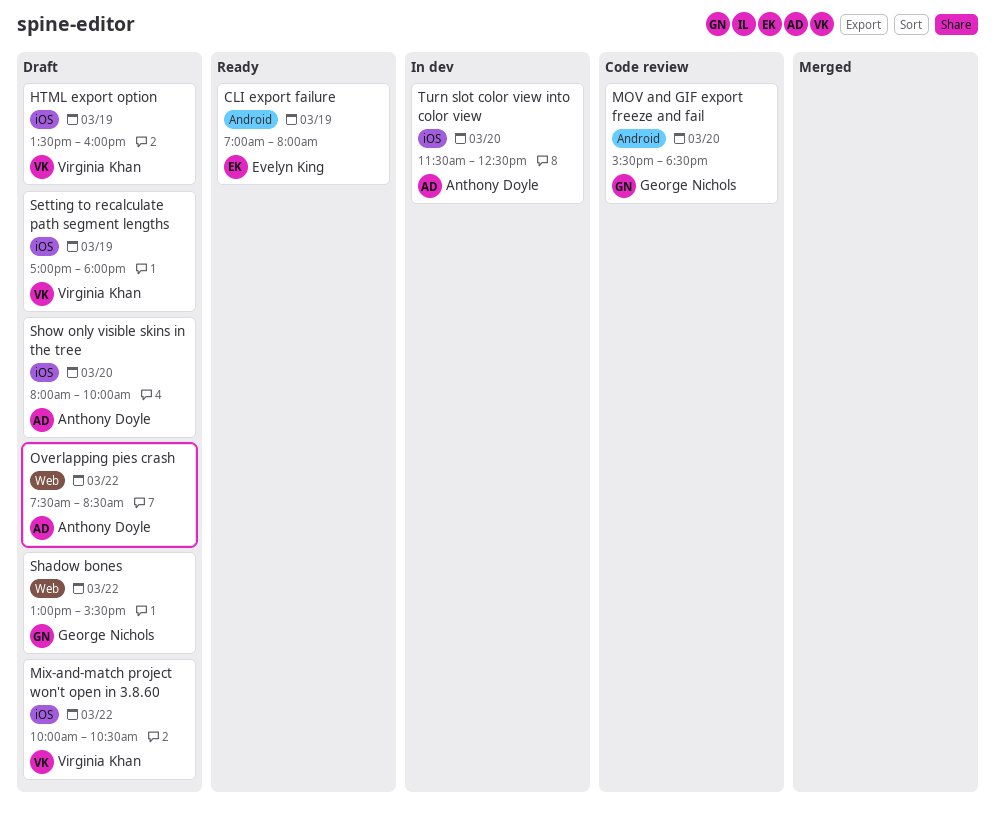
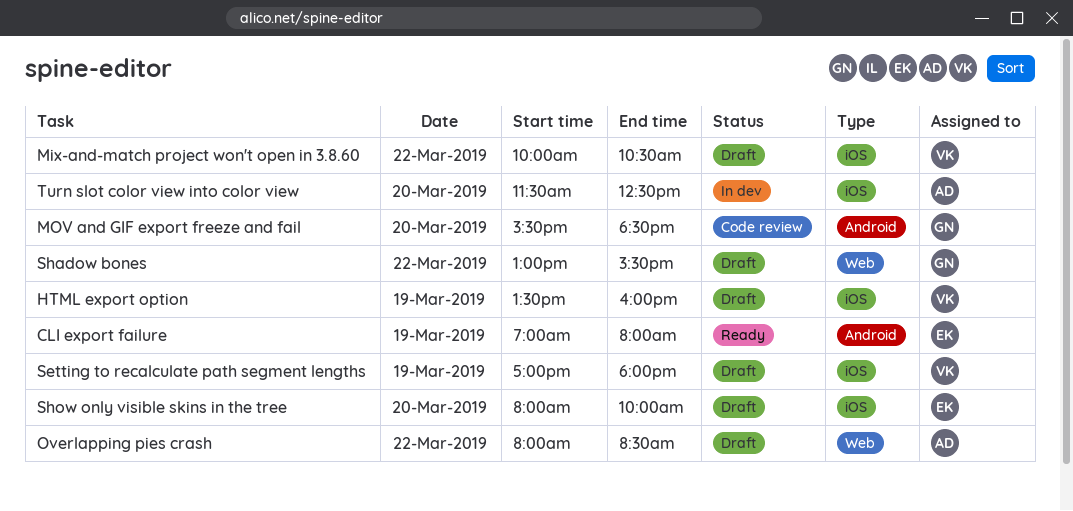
Overlapping pies crash, begins: 07:30 -> 08:00
Show only visible skins in the tree, owner: Anthony Doyle -> Evelyn King

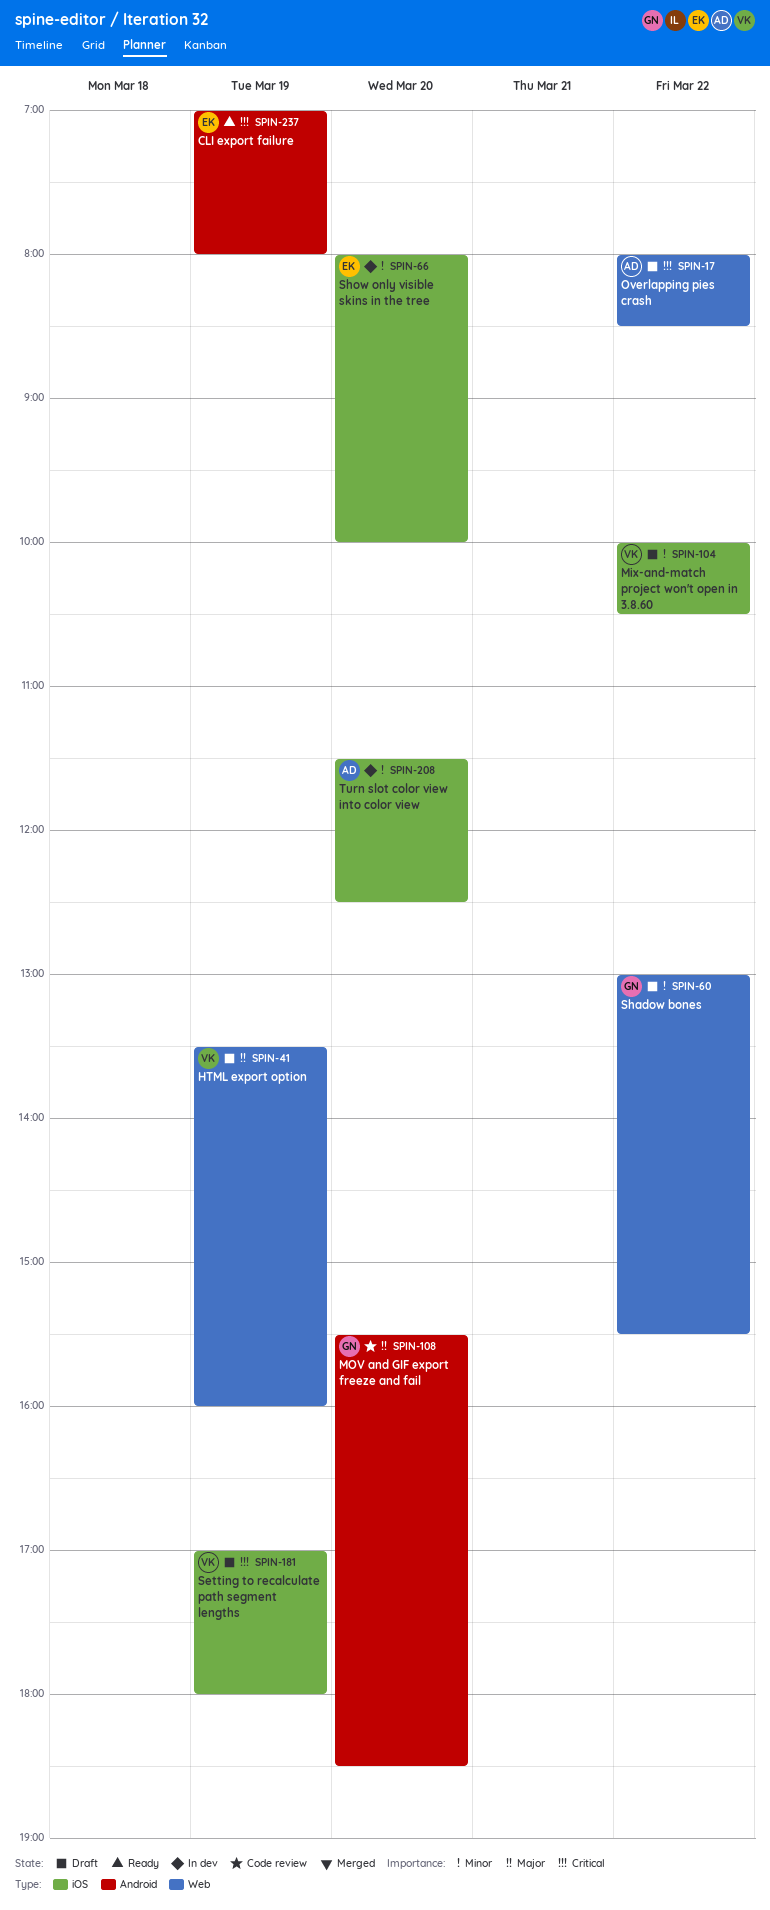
HTML export option, label: iOS -> Web
Show only visible skins in the tree, status: Draft -> In dev

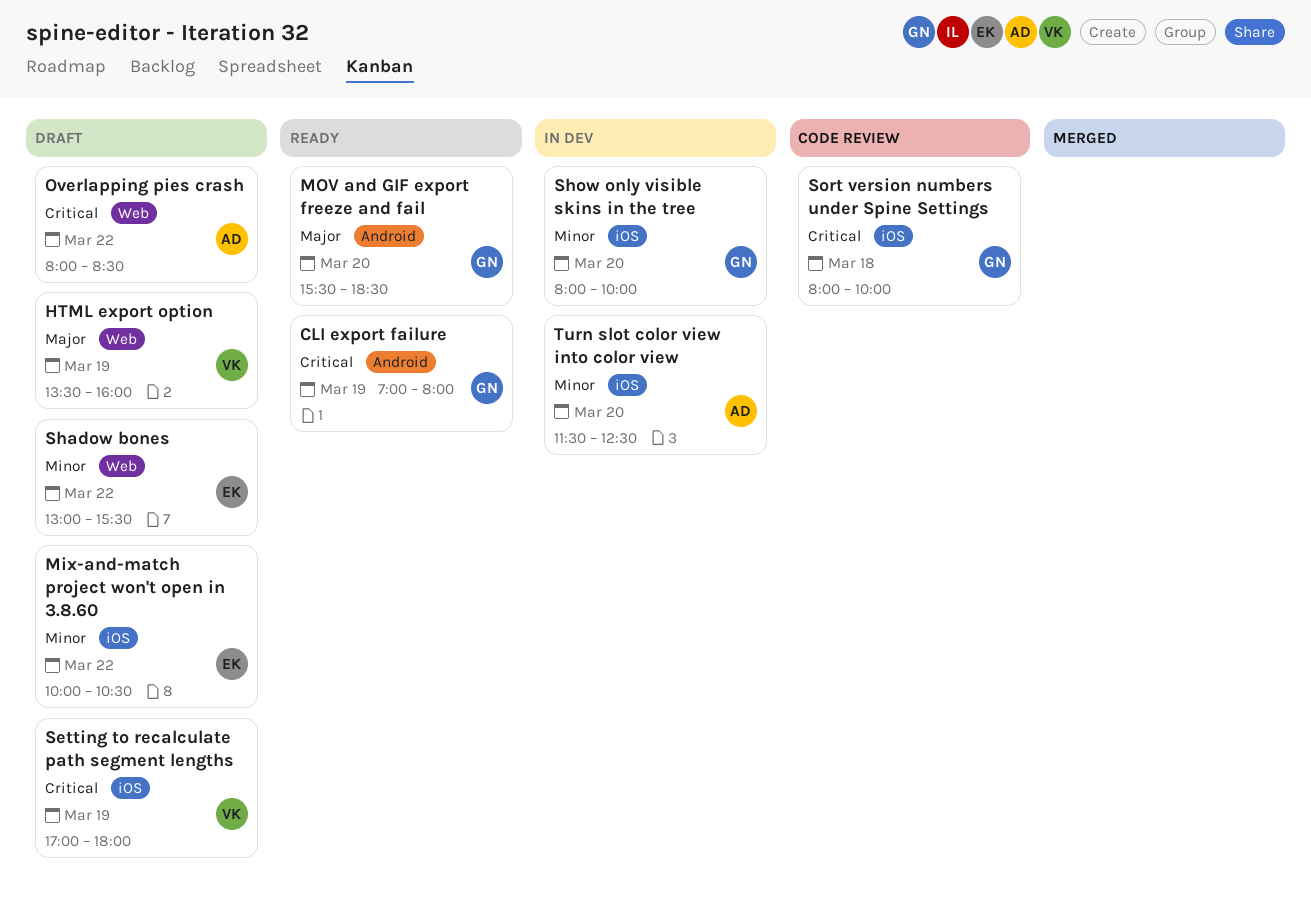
CLI export failure, owner: EK -> GN
Mix-and-match project won't open in 3.8.60, owner: VK -> EK
MOV and GIF export freeze and fail, status: Code review -> Ready
Shadow bones, owner: GN -> EK
Show only visible skins in the tree, owner: EK -> GN
Sort version numbers under Spine Settings: none -> present

